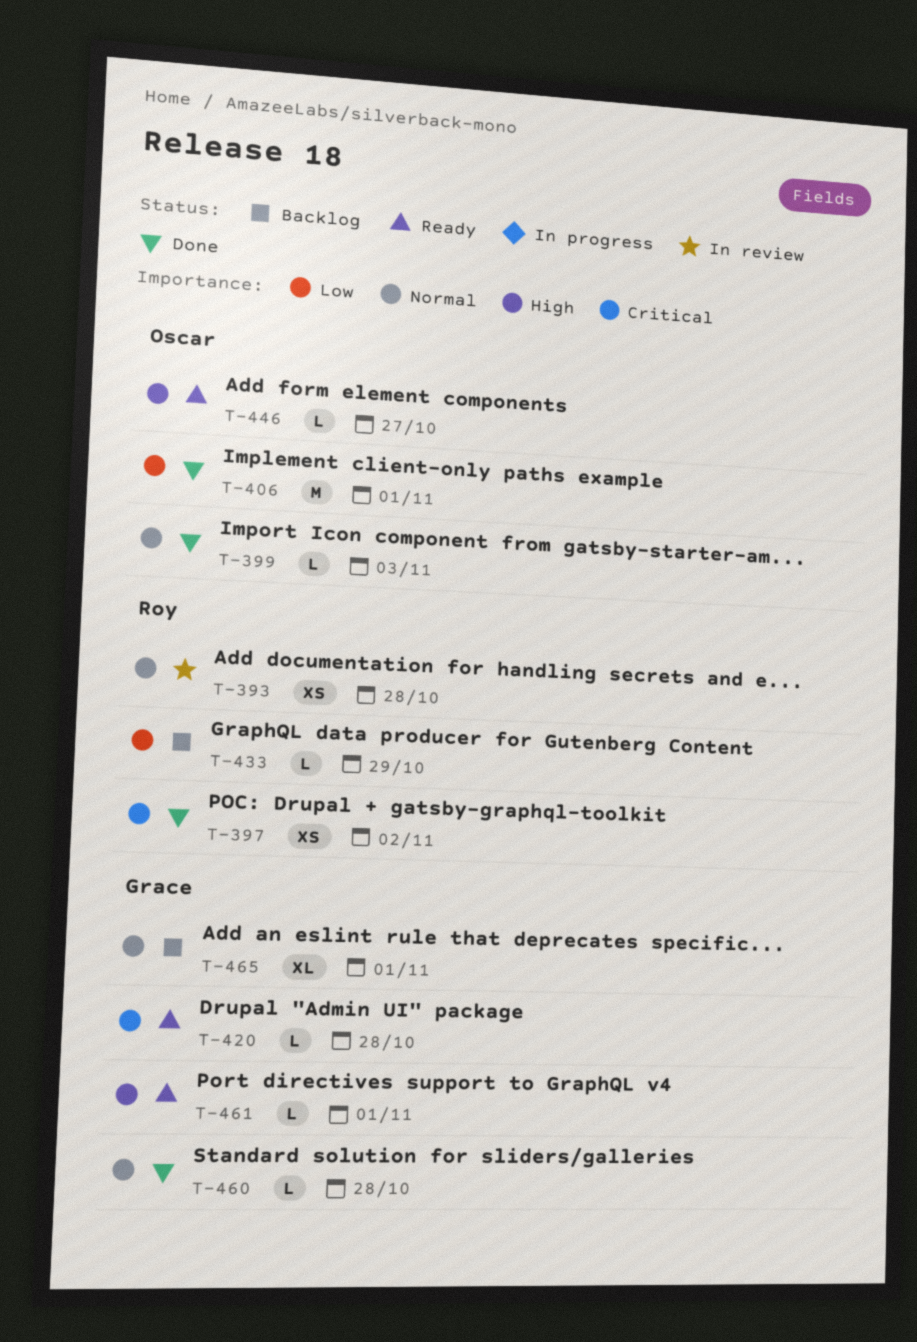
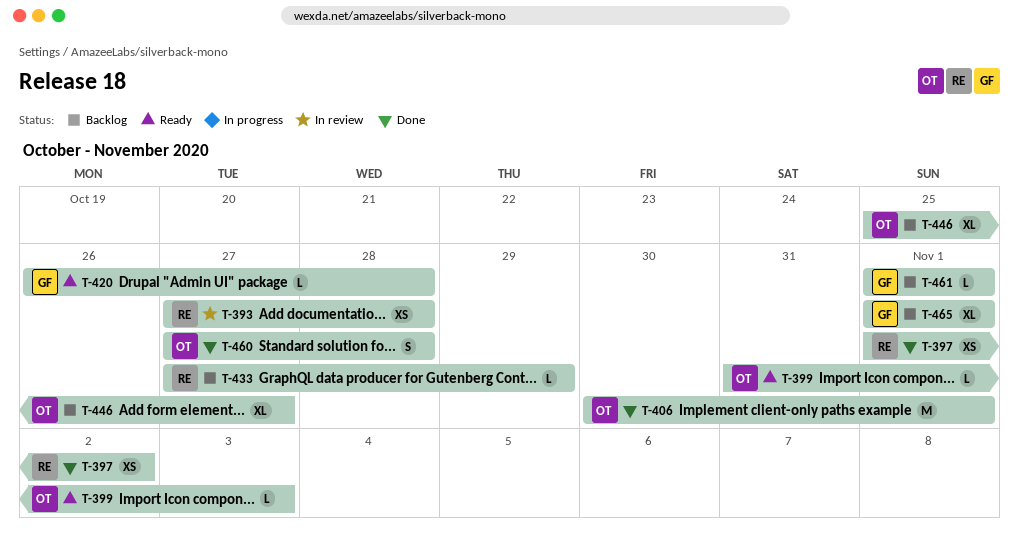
T-399, status: Done -> Ready
T-446, status: Ready -> Backlog
T-446, estimate: L -> XL
T-460, owner: Grace -> Oscar
T-460, estimate: L -> S
T-461, status: Ready -> Backlog

